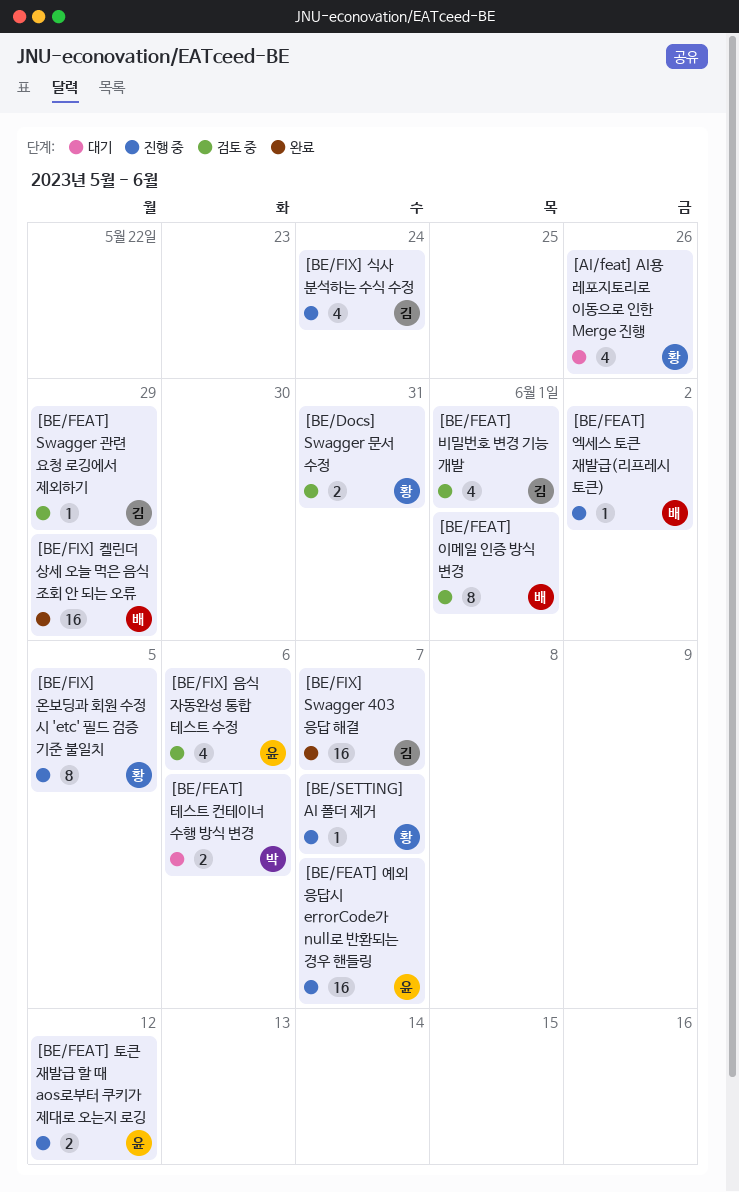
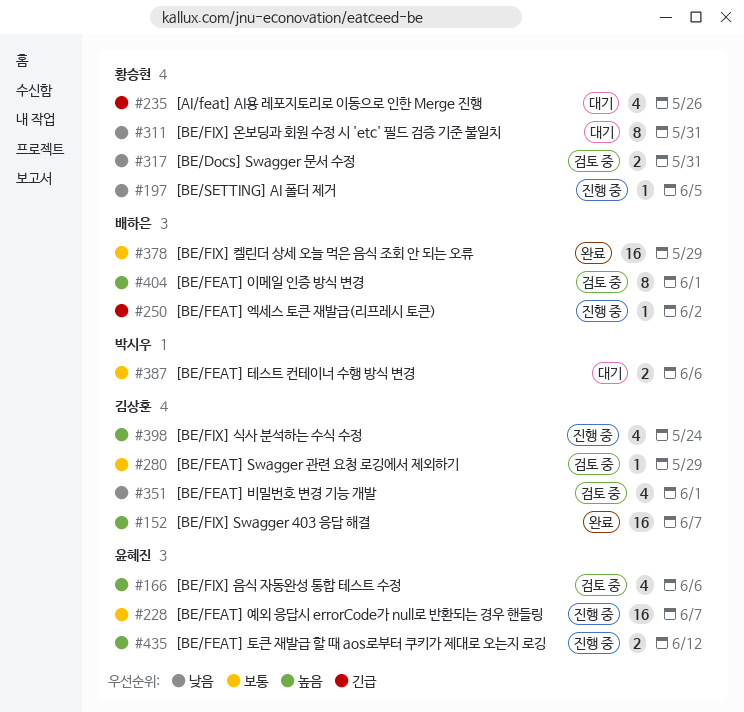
[BE/FIX] 온보딩과 회원 수정 시 'etc' 필드 검증 기준 불일치, status: 진행 중 -> 대기
[BE/FIX] 온보딩과 회원 수정 시 'etc' 필드 검증 기준 불일치, due: Jun 5 -> May 31
[BE/SETTING] AI 폴더 제거, due: Jun 7 -> Jun 5

